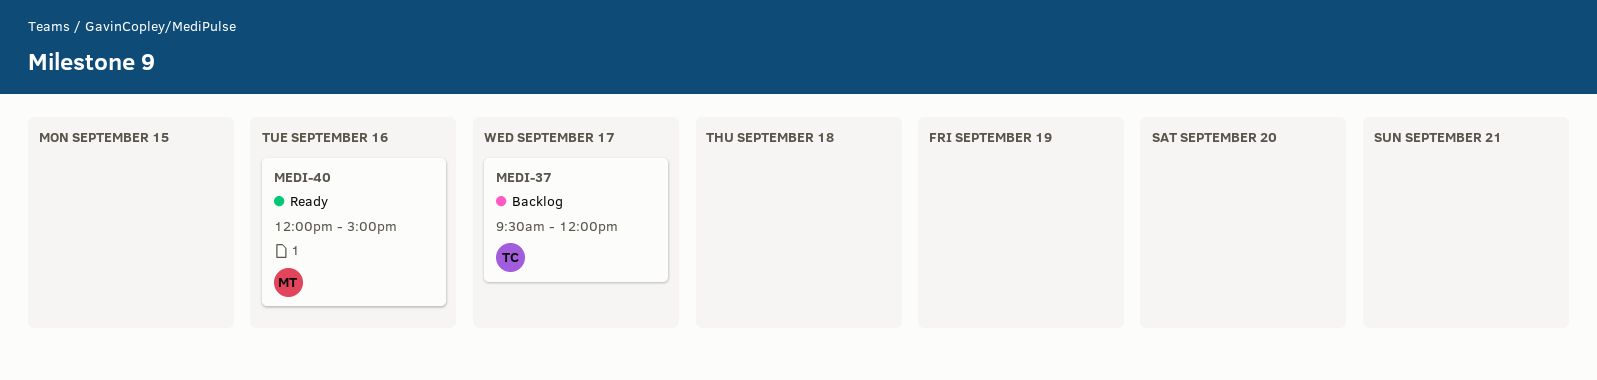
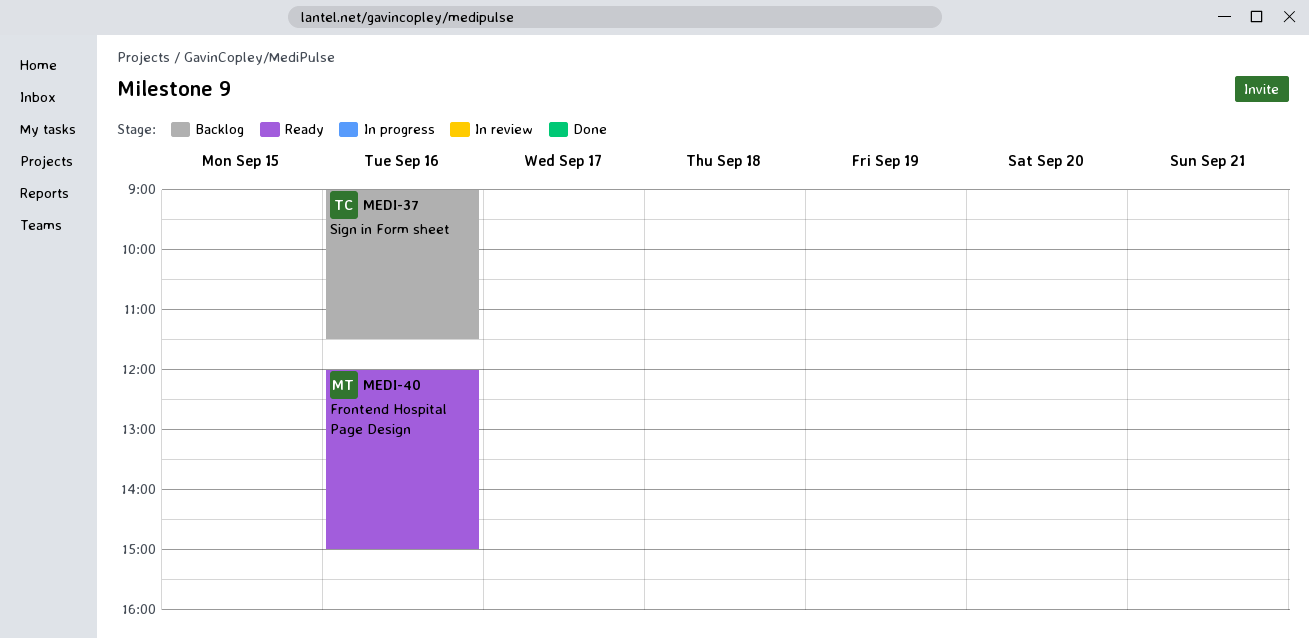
MEDI-37, day: Sep 17 -> Sep 16
MEDI-37, begins: 09:30 -> 09:00
MEDI-37, ends: 12:00 -> 11:30

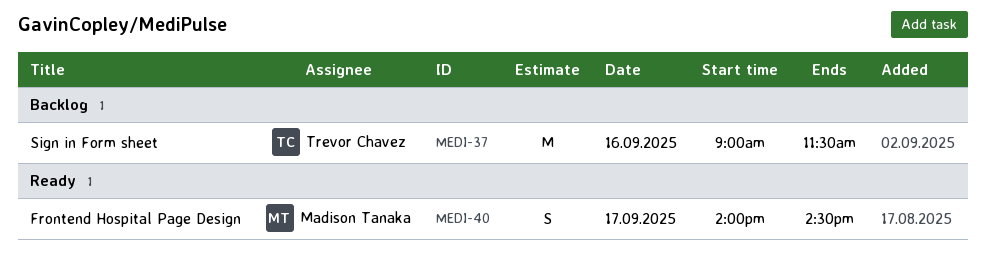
MEDI-40, day: Sep 16 -> Sep 17
MEDI-40, begins: 12:00 -> 14:00
MEDI-40, ends: 15:00 -> 14:30

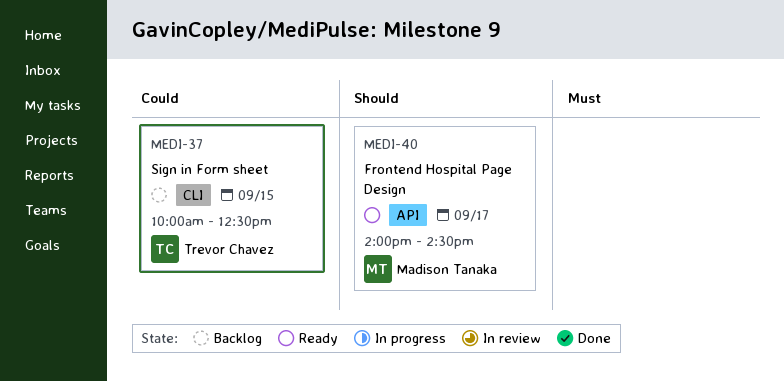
MEDI-37, day: Sep 16 -> Sep 15
MEDI-37, begins: 09:00 -> 10:00
MEDI-37, ends: 11:30 -> 12:30

